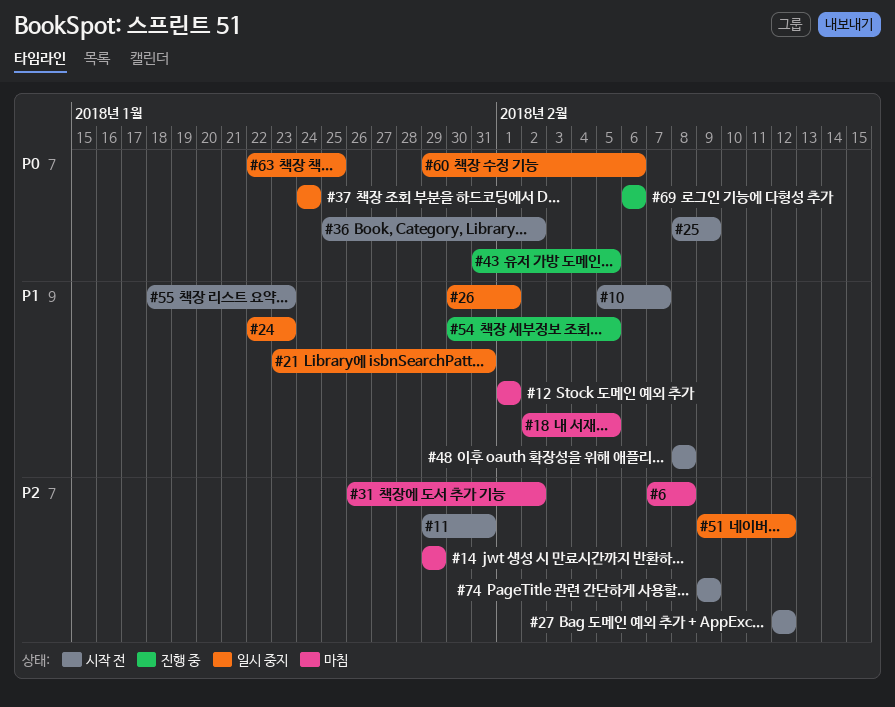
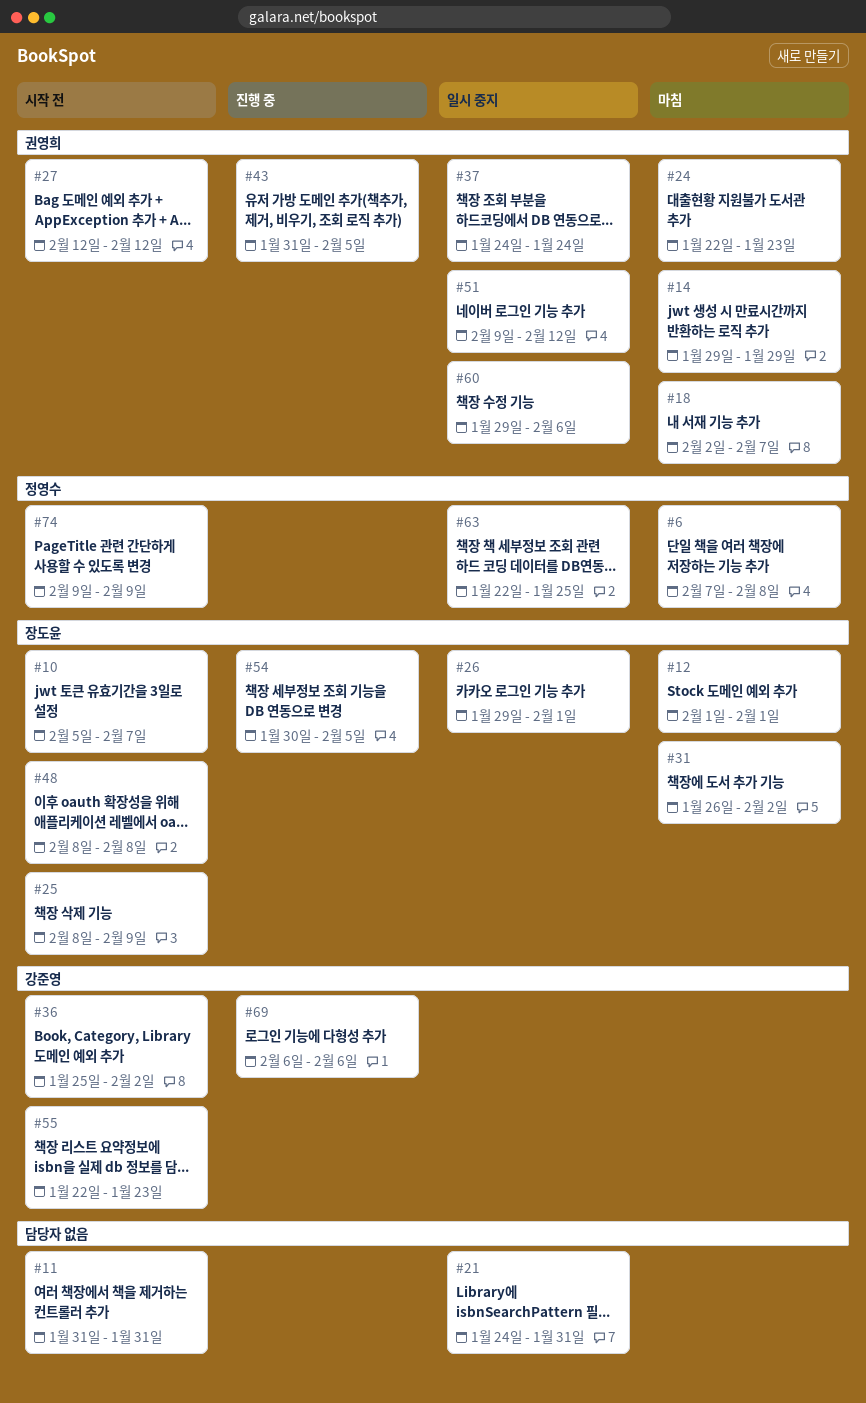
#11, start: Jan 29 -> Jan 31
#18, due: Feb 5 -> Feb 7
#21, start: Jan 23 -> Jan 24
#24, status: 일시 중지 -> 마침
#26, start: Jan 30 -> Jan 29
#55, start: Jan 18 -> Jan 22

